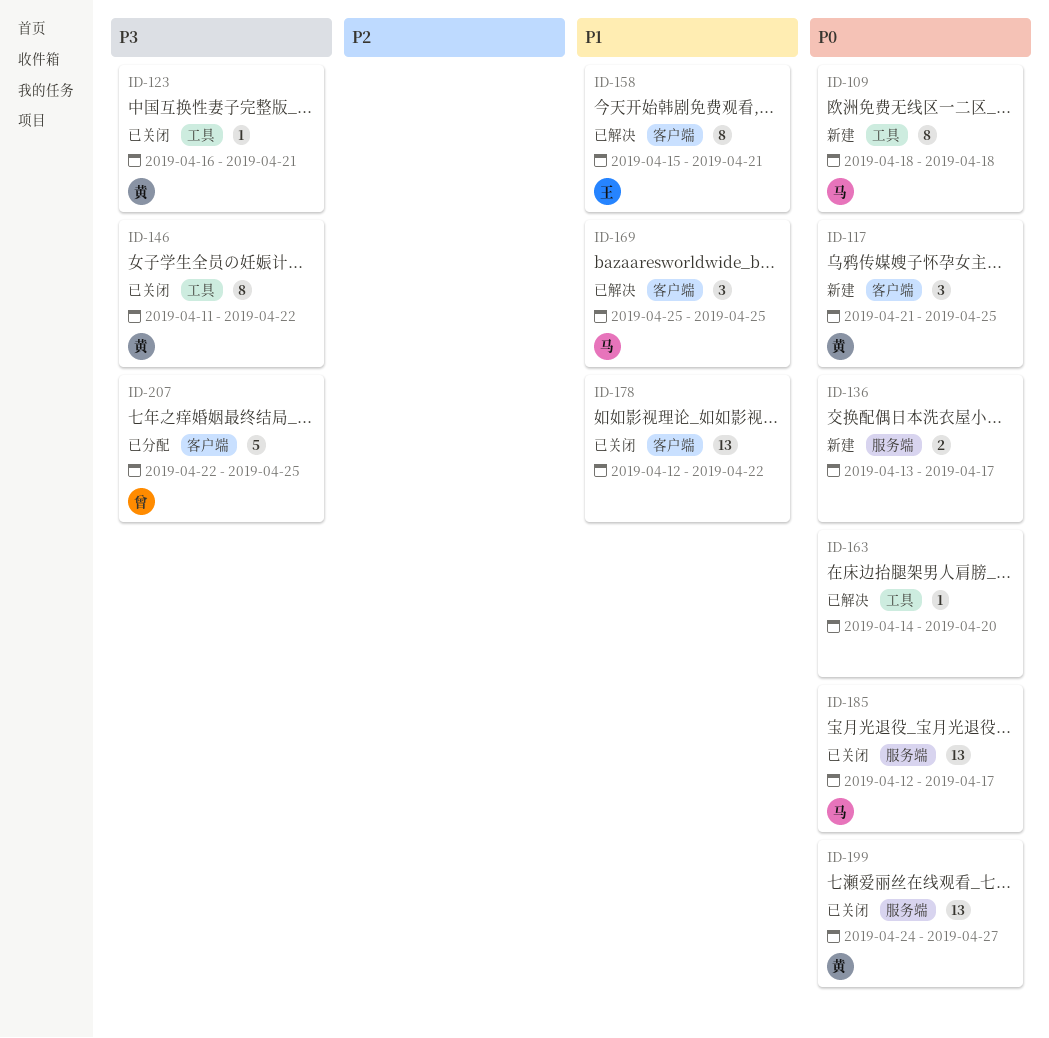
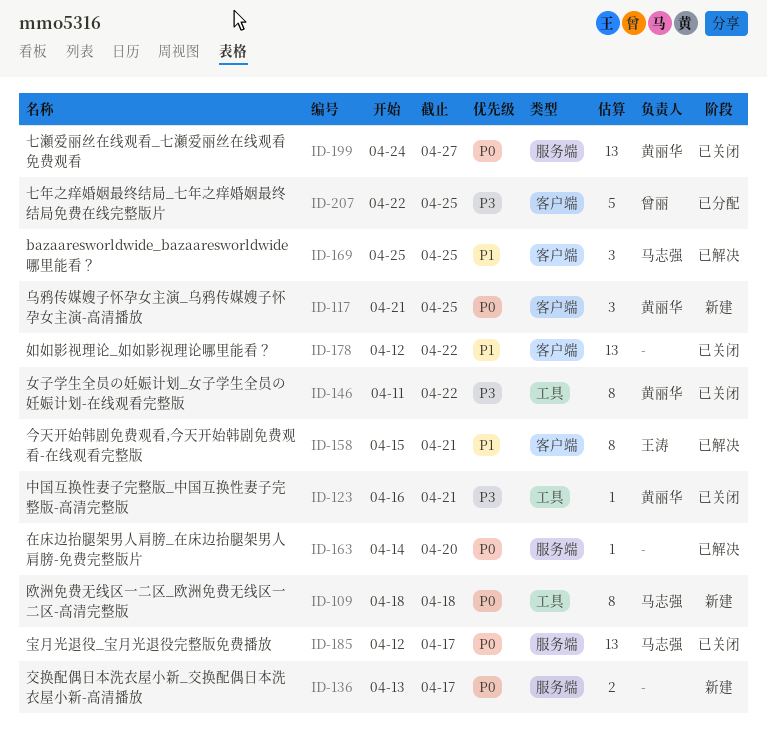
ID-163, label: 工具 -> 服务端

